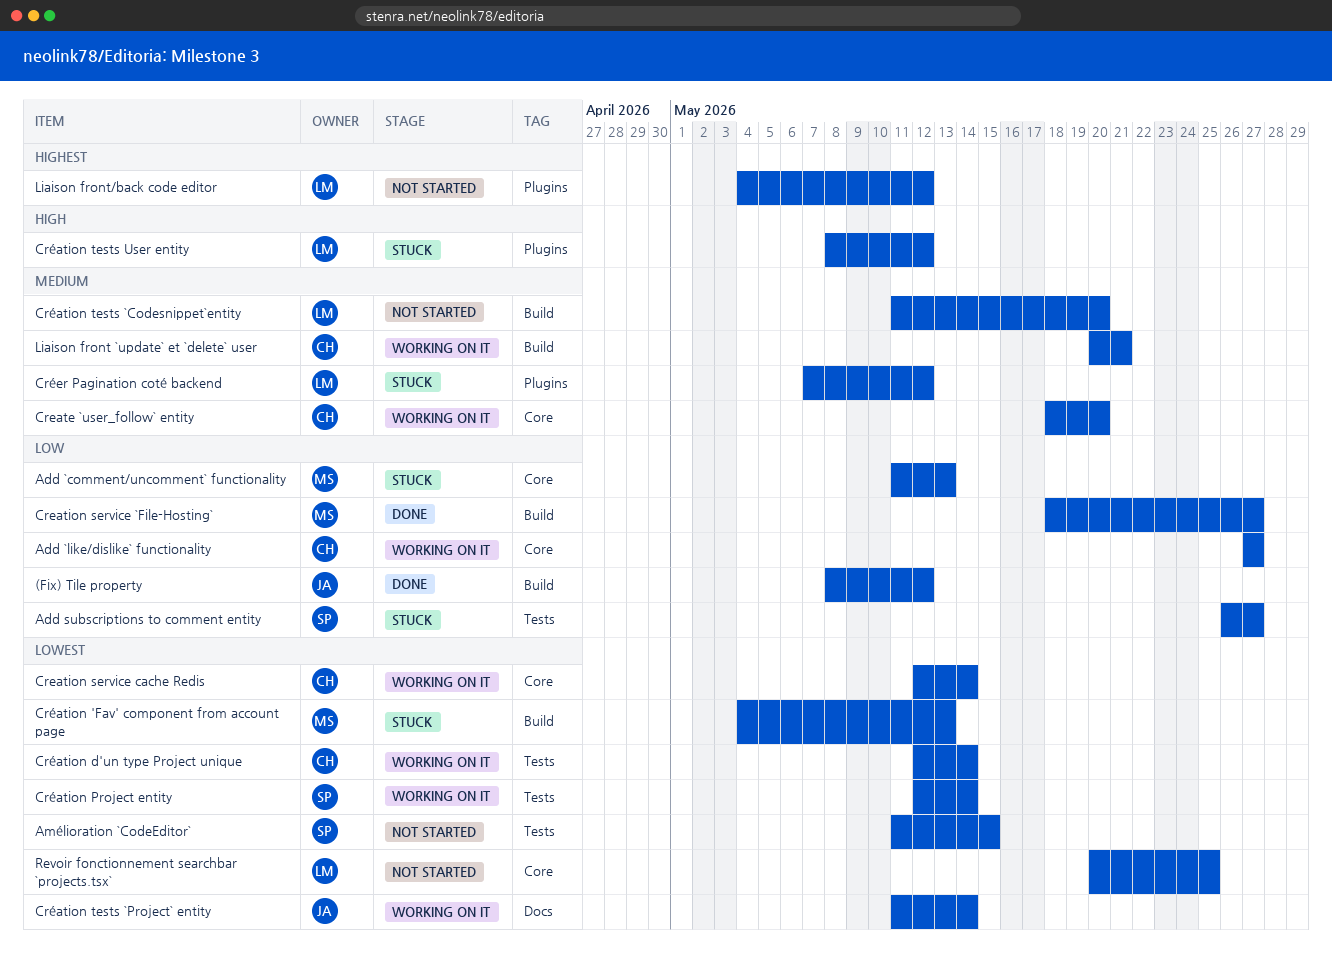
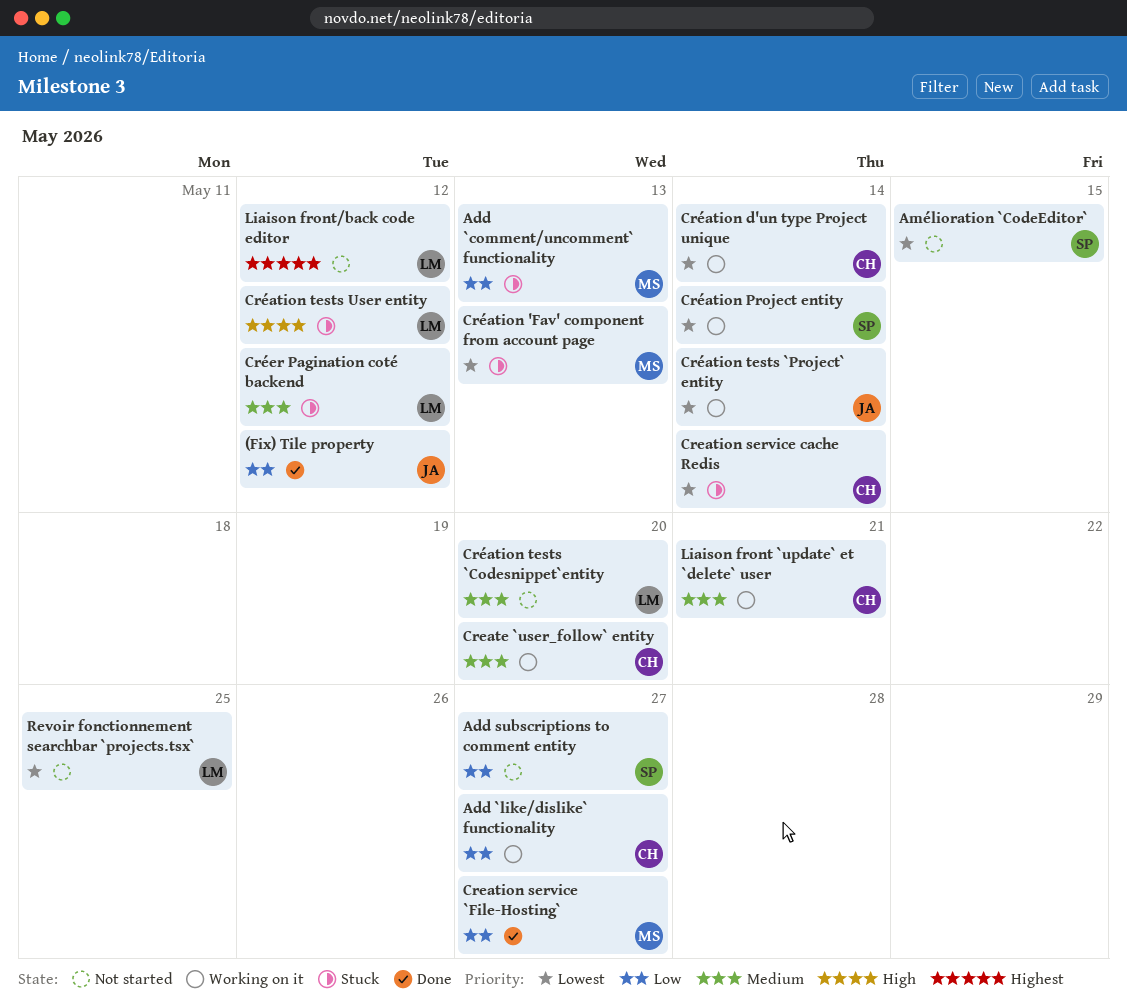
Add subscriptions to comment entity, status: Stuck -> Not started
Creation service cache Redis, status: Working on it -> Stuck

